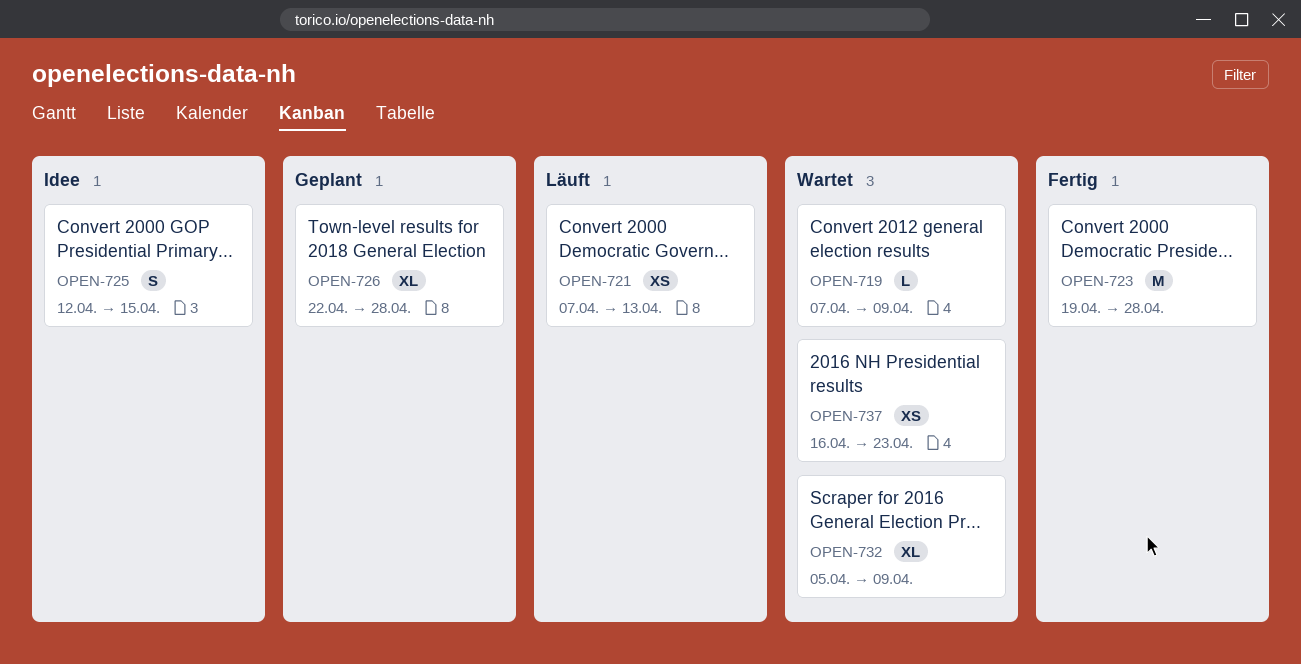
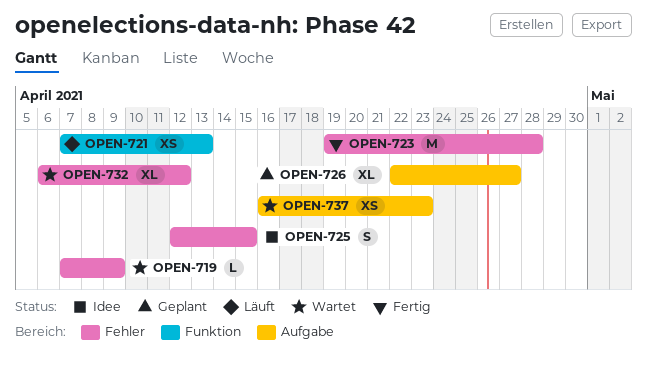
OPEN-726, due: Apr 28 -> Apr 27
OPEN-732, start: Apr 5 -> Apr 6
OPEN-732, due: Apr 9 -> Apr 12

